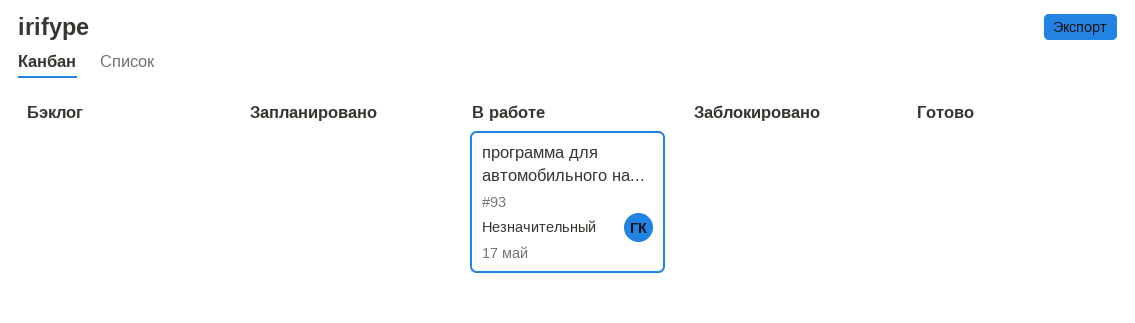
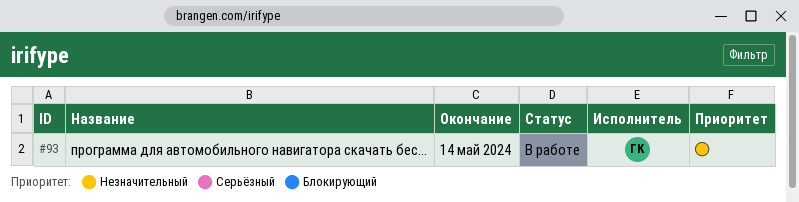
#93, due: May 17 -> May 14

